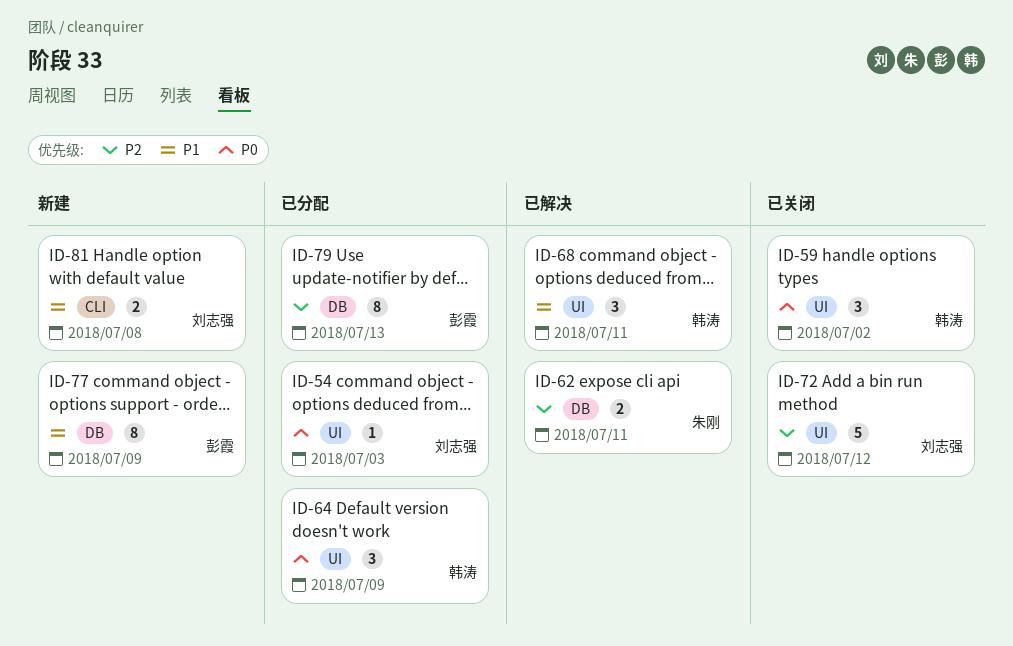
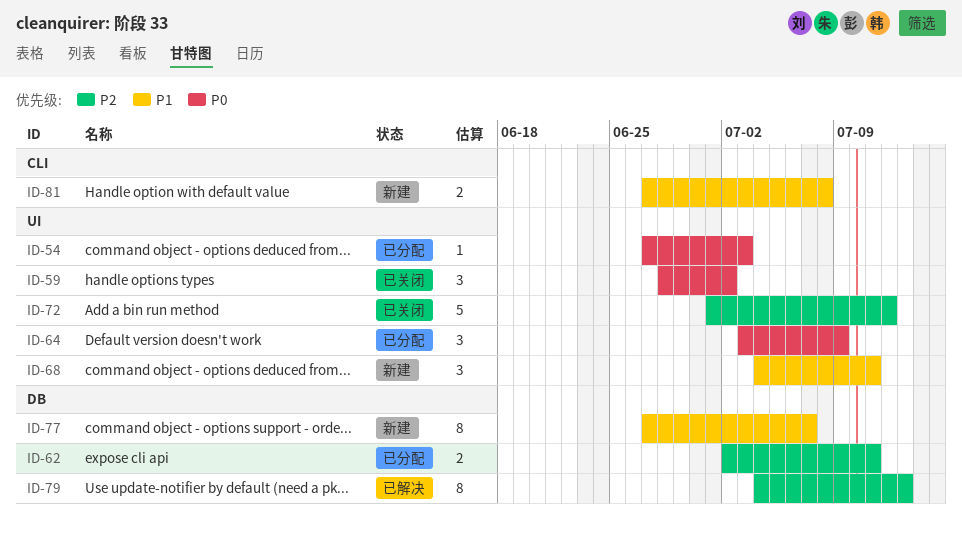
ID-62, status: 已解决 -> 已分配
ID-68, status: 已解决 -> 新建
ID-77, due: Jul 9 -> Jul 7
ID-79, status: 已分配 -> 已解决

